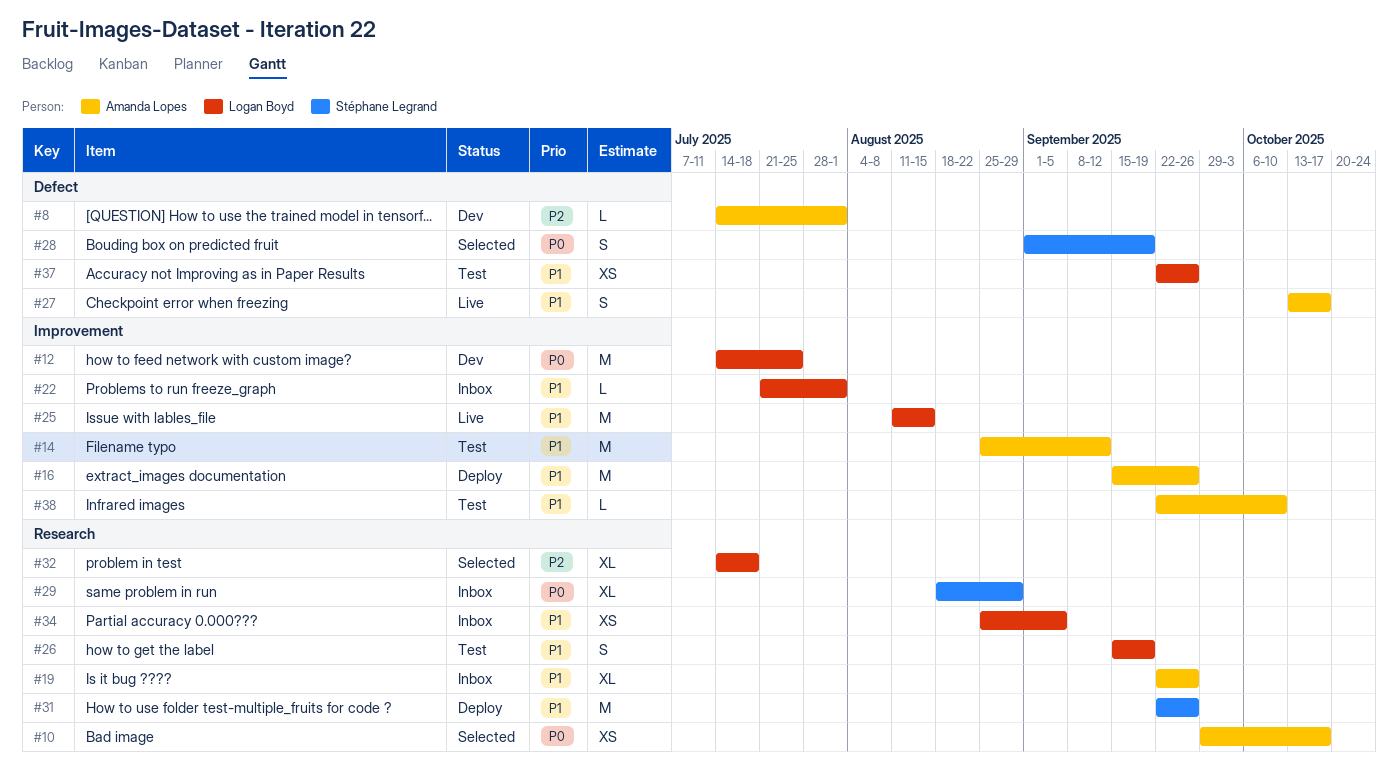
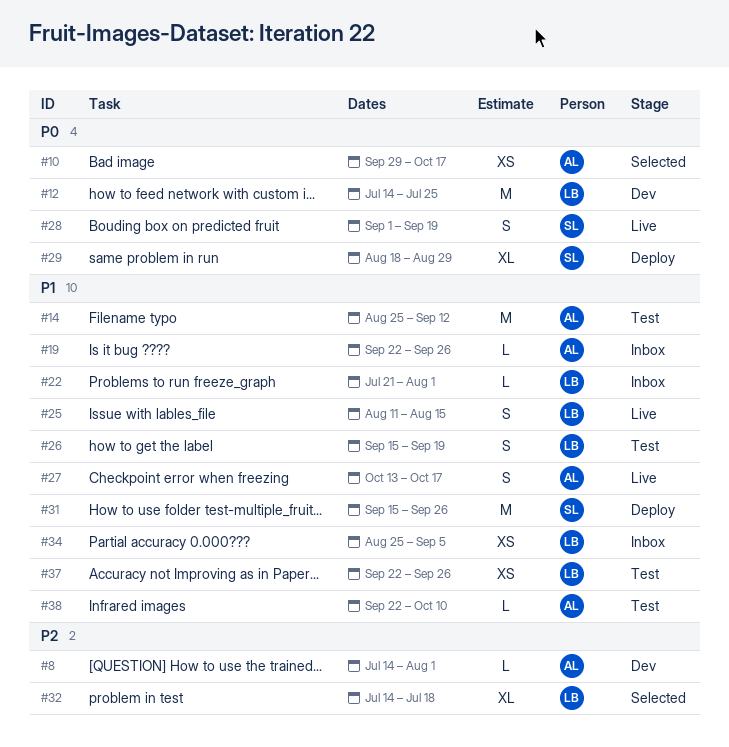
#16: present -> none
#19, estimate: XL -> L
#25, estimate: M -> S
#28, status: Selected -> Live
#29, status: Inbox -> Deploy
#31, start: Sep 22 -> Sep 15

